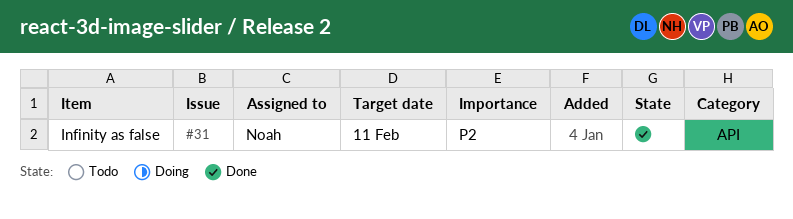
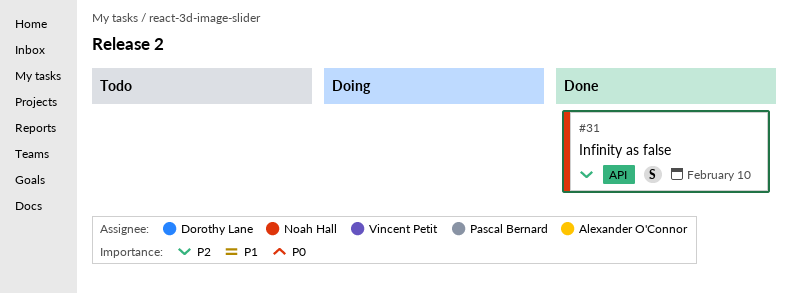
#31, due: Feb 11 -> Feb 10

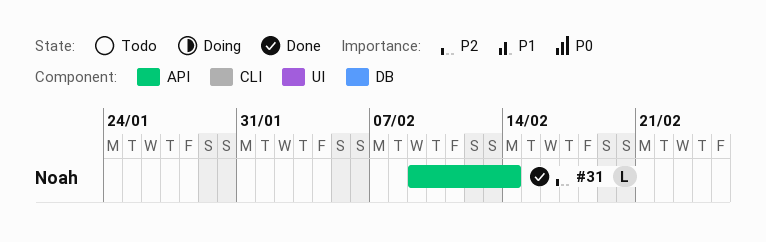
#31, estimate: S -> L
#31, due: Feb 10 -> Feb 14

